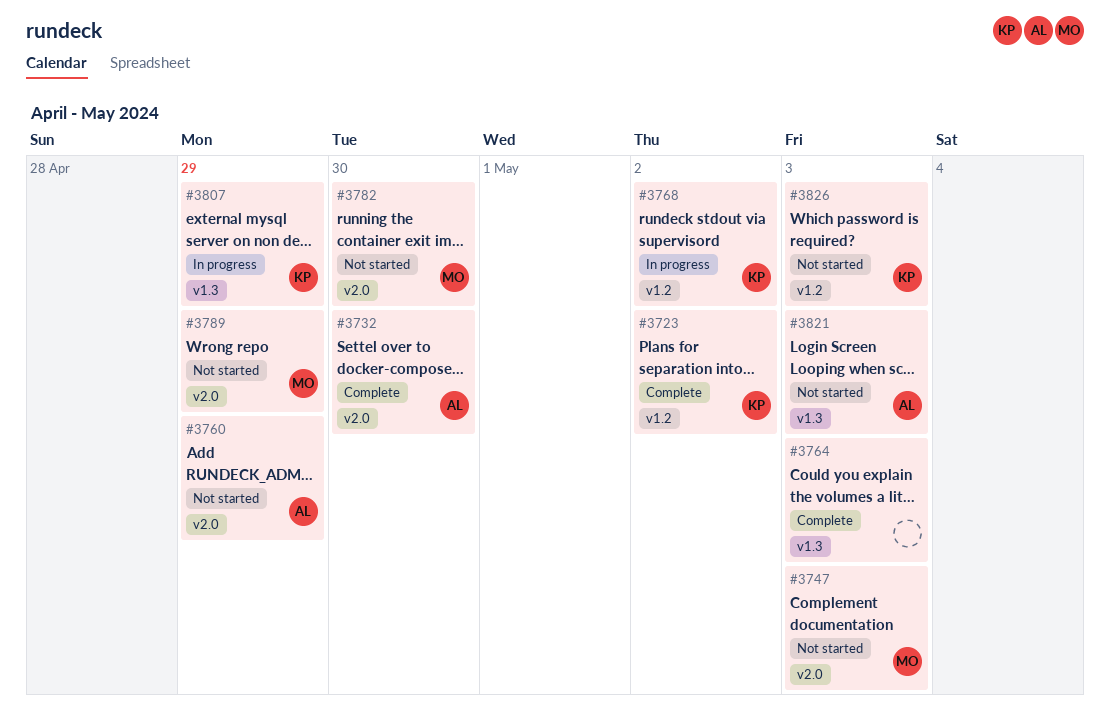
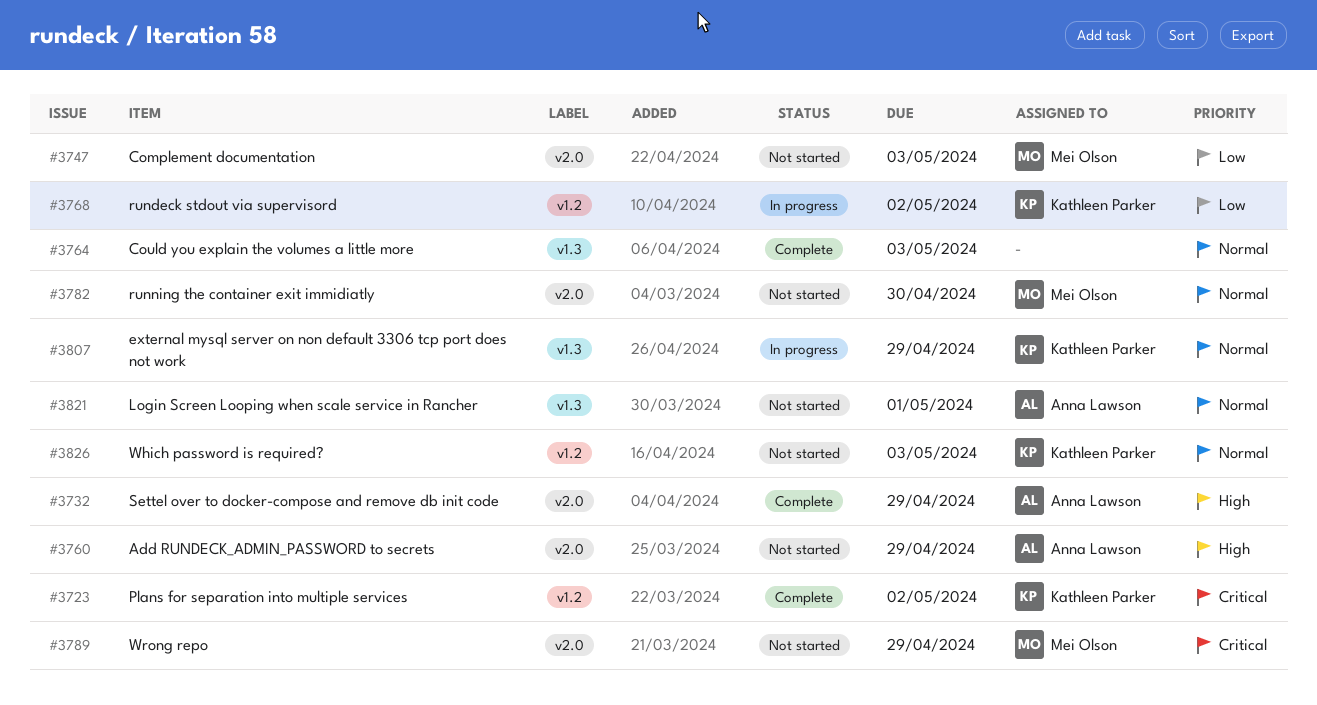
#3732, due: Apr 30 -> Apr 29
#3821, due: May 3 -> May 1

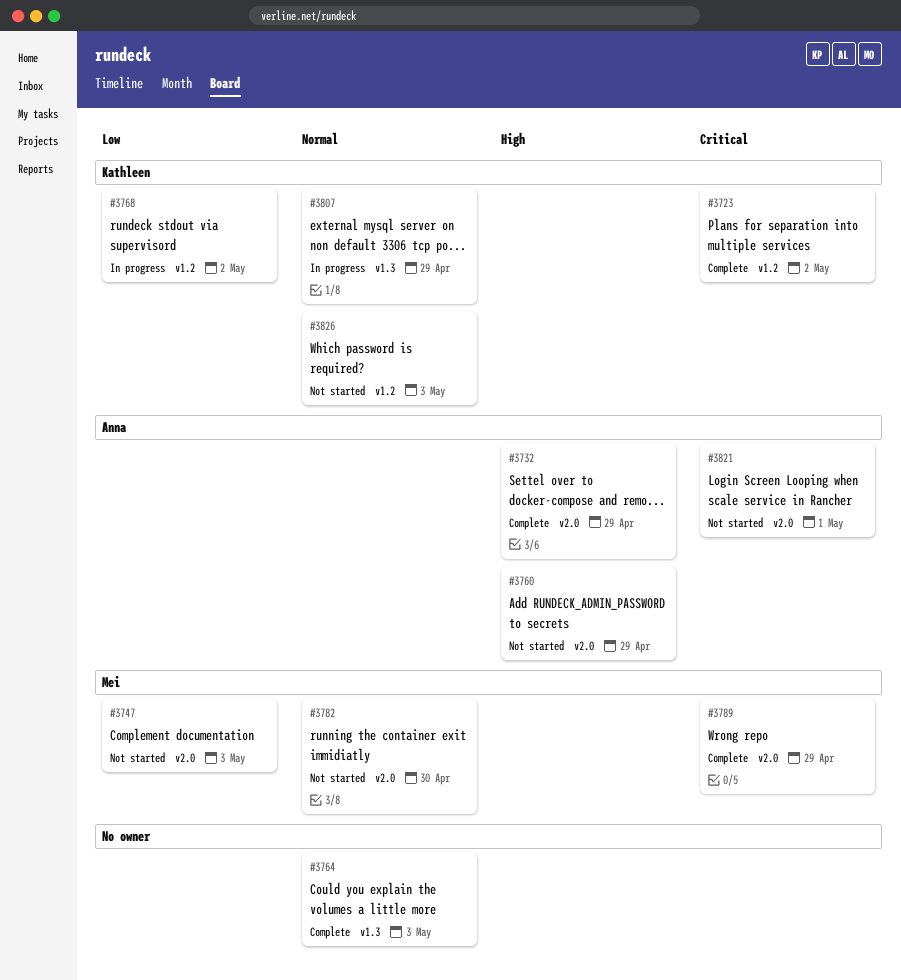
#3789, status: Not started -> Complete
#3821, priority: Normal -> Critical
#3821, label: v1.3 -> v2.0

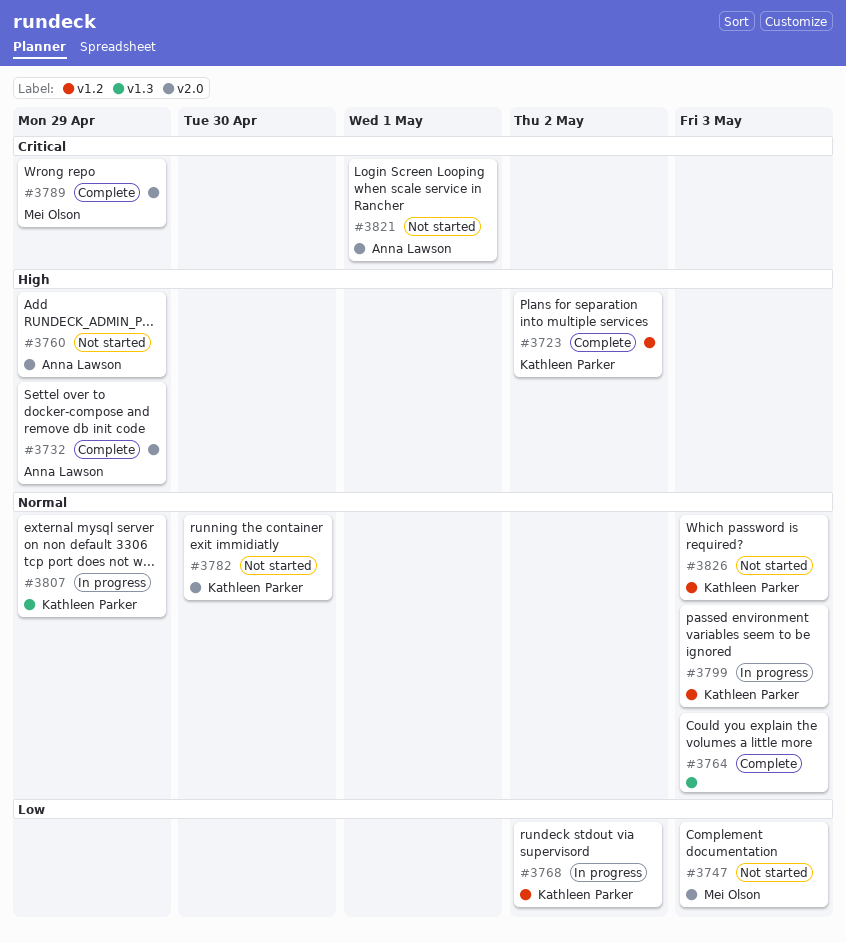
#3723, priority: Critical -> High
#3782, owner: Mei Olson -> Kathleen Parker
#3799: none -> present

